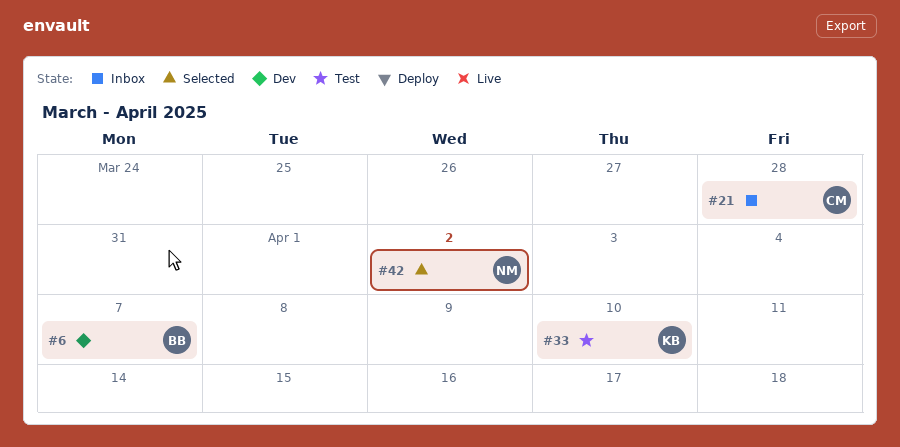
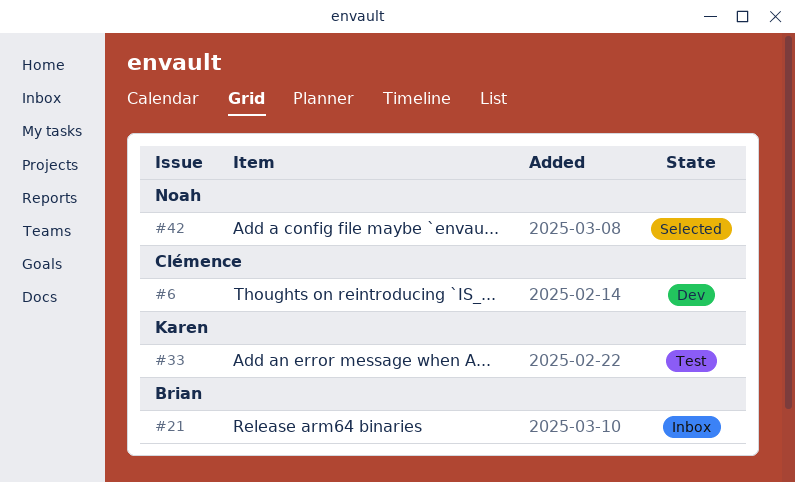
#6, owner: Brian -> Clémence
#21, owner: Clémence -> Brian

